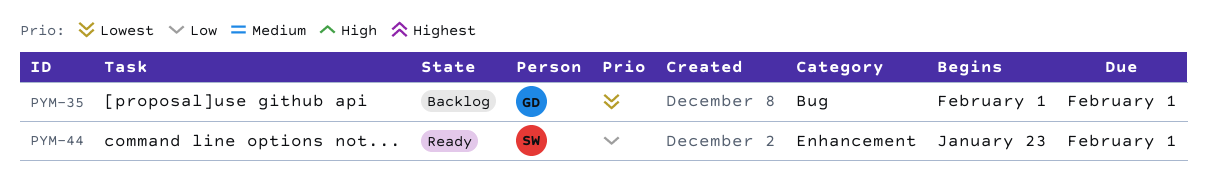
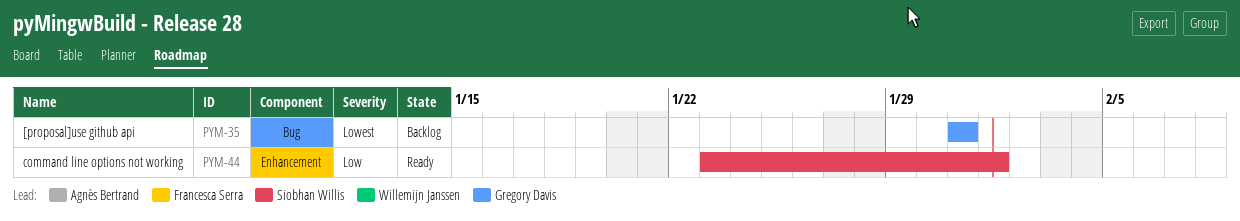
PYM-35, start: Feb 1 -> Jan 31
PYM-35, due: Feb 1 -> Jan 31

